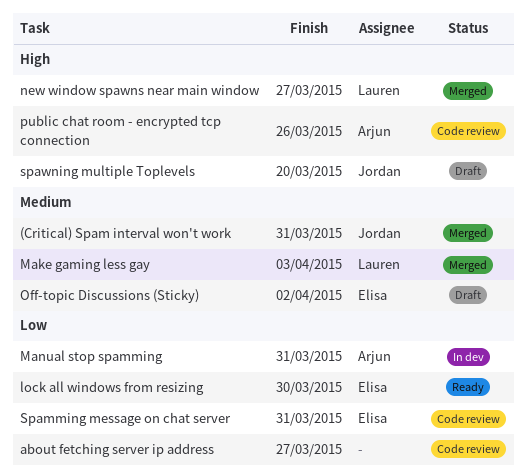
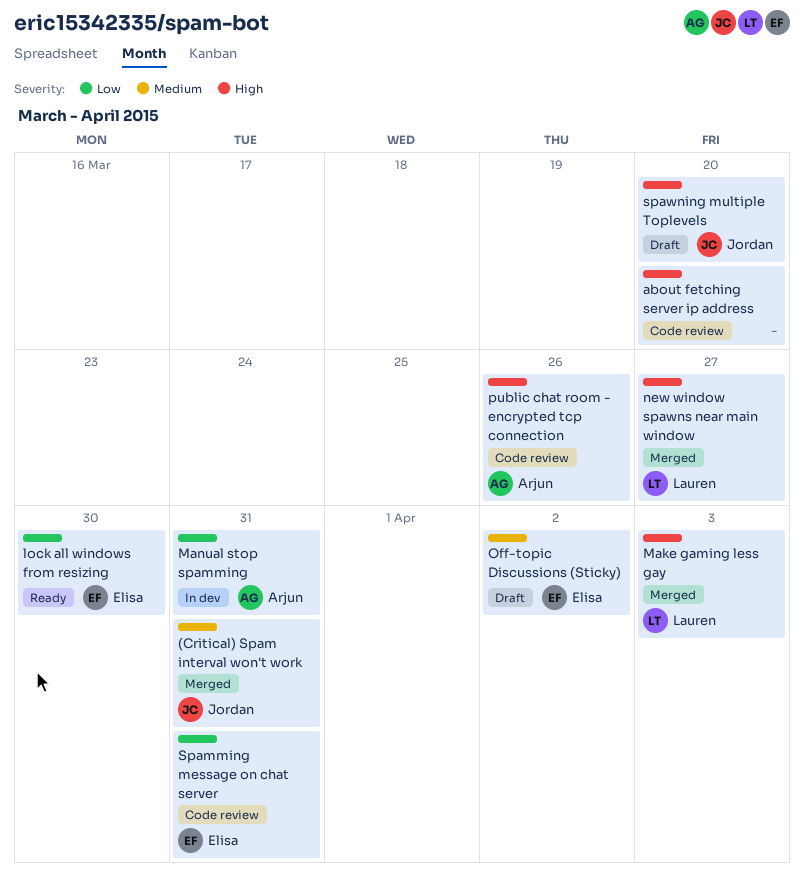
about fetching server ip address, priority: Low -> High
about fetching server ip address, due: Mar 27 -> Mar 20
Make gaming less gay, priority: Medium -> High

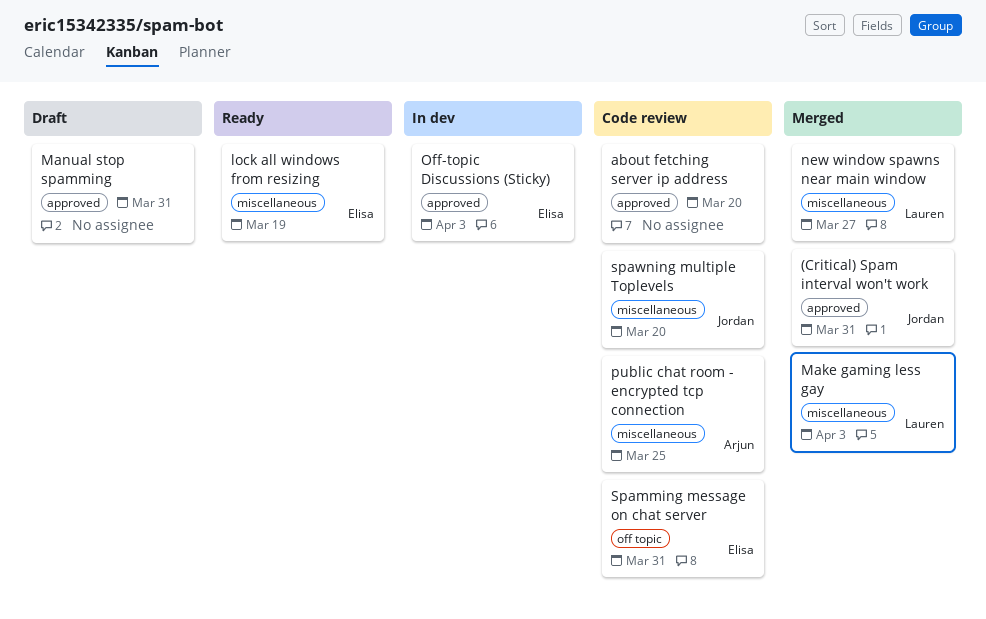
lock all windows from resizing, due: Mar 30 -> Mar 19
Manual stop spamming, status: In dev -> Draft
Manual stop spamming, owner: Arjun -> none
Off-topic Discussions (Sticky), status: Draft -> In dev
Off-topic Discussions (Sticky), due: Apr 2 -> Apr 3
public chat room - encrypted tcp connection, due: Mar 26 -> Mar 25
spawning multiple Toplevels, status: Draft -> Code review

